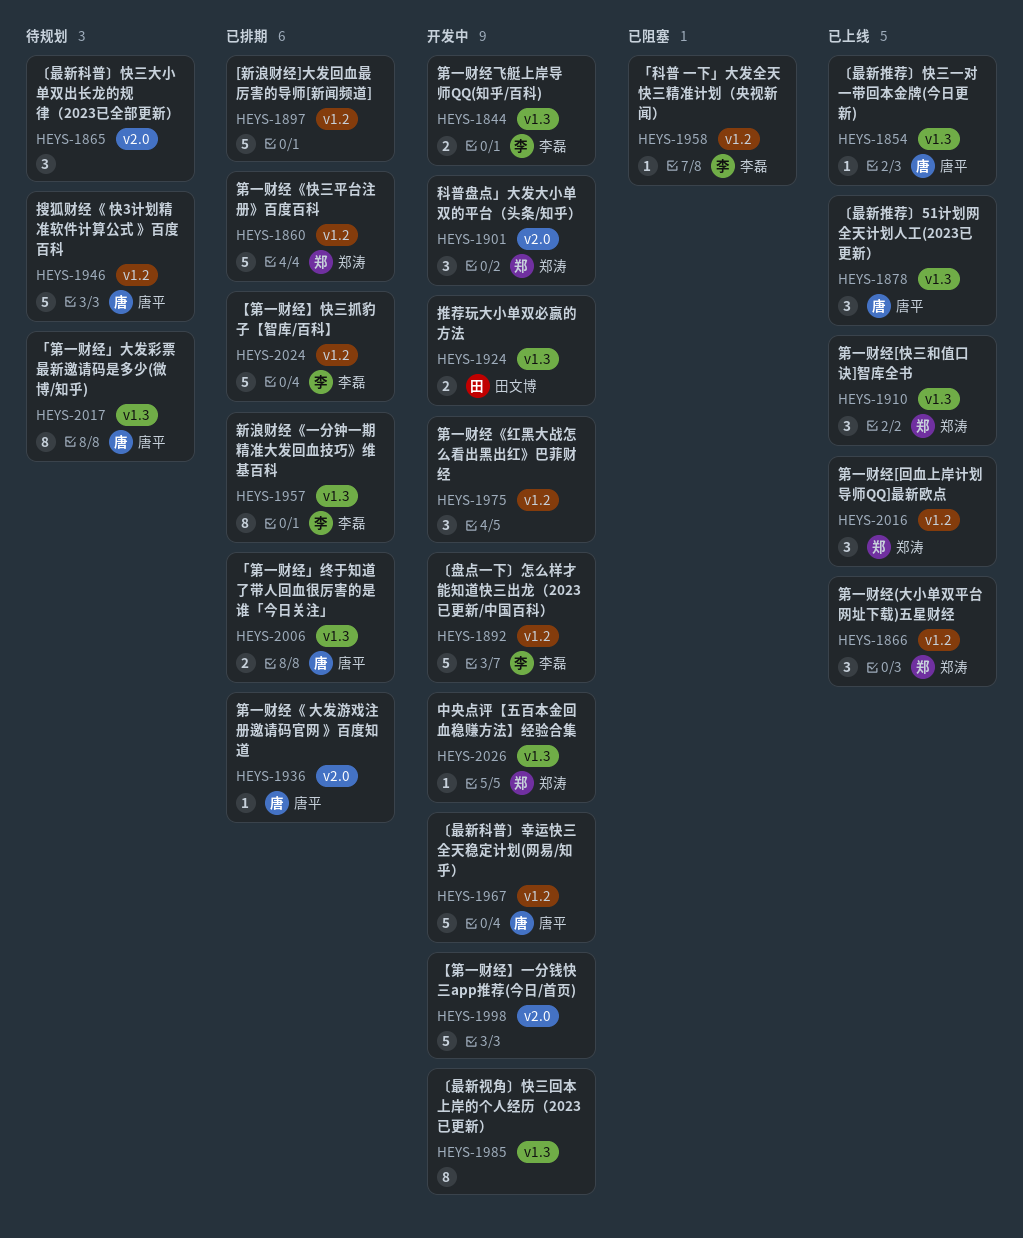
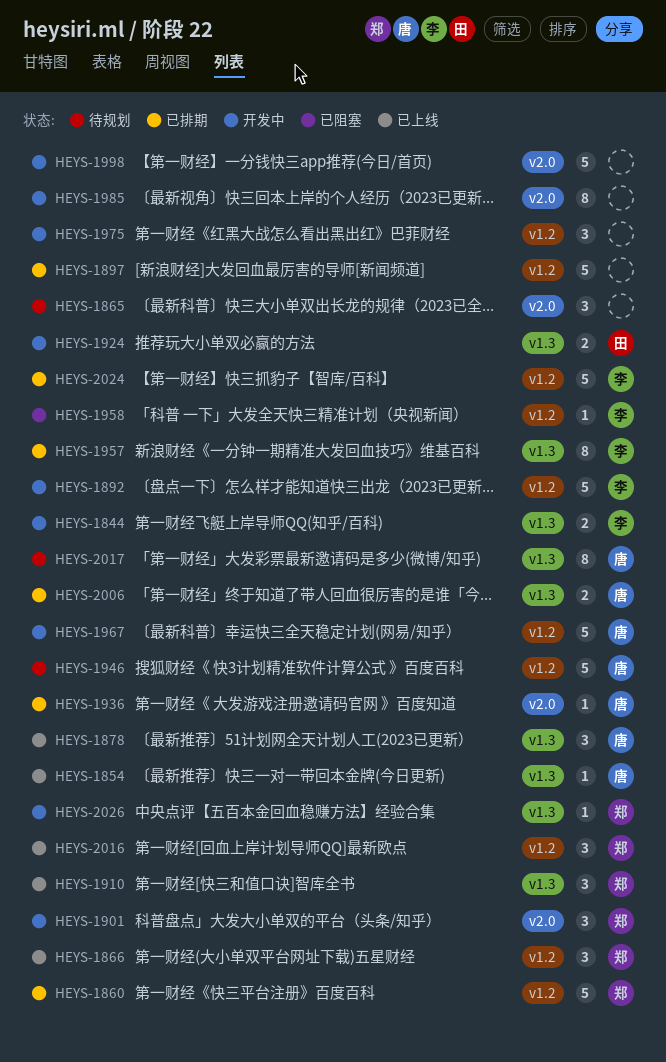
HEYS-1985, label: v1.3 -> v2.0

